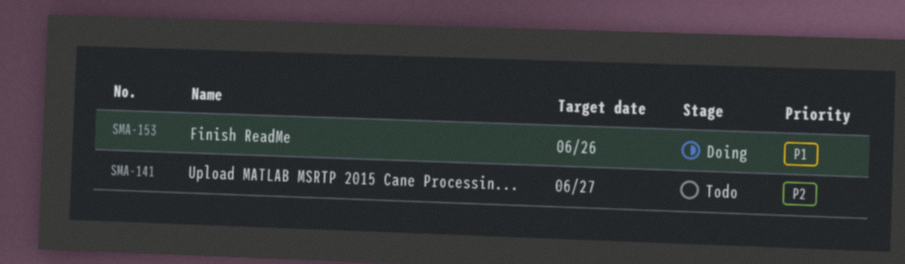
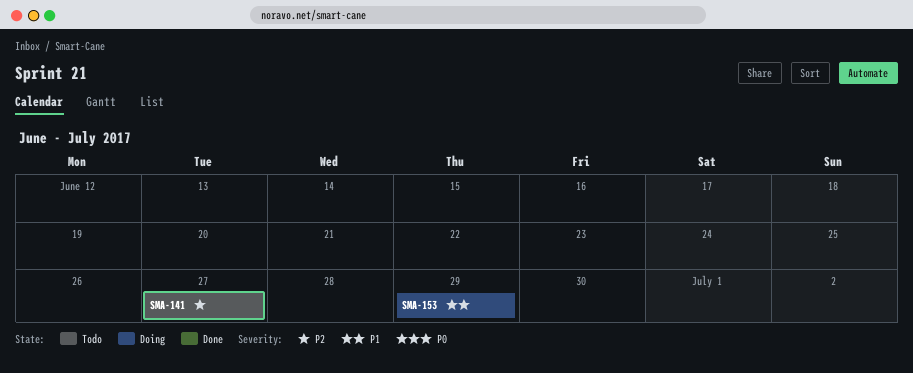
SMA-153, due: Jun 26 -> Jun 29

